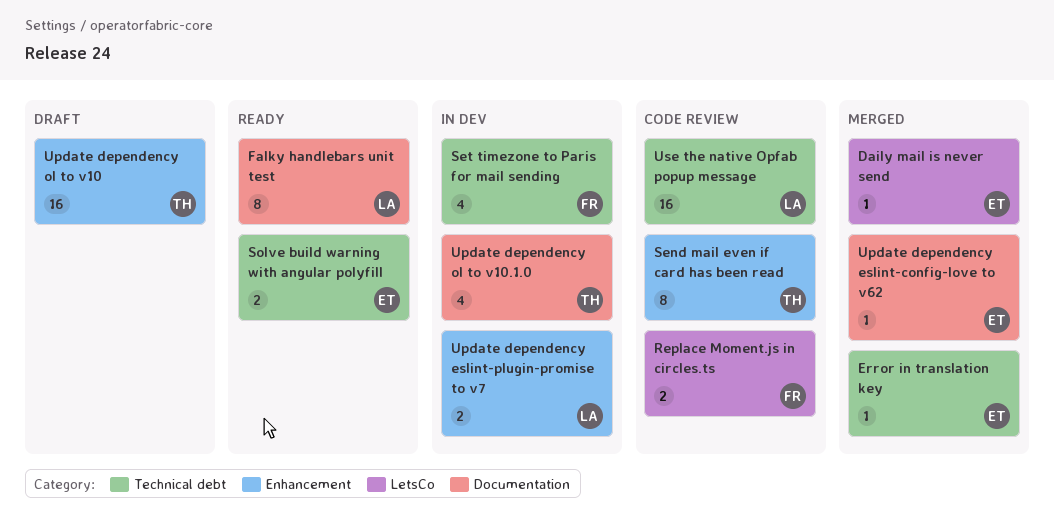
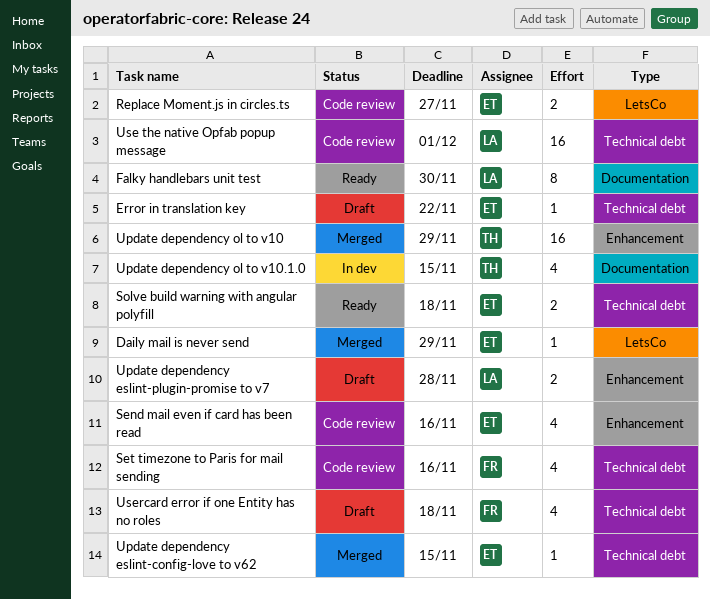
Error in translation key, status: Merged -> Draft
Replace Moment.js in circles.ts, owner: FR -> ET
Send mail even if card has been read, owner: TH -> ET
Send mail even if card has been read, estimate: 8 -> 4
Set timezone to Paris for mail sending, status: In dev -> Code review
Update dependency eslint-config-love to v62, label: Documentation -> Technical debt
Update dependency eslint-plugin-promise to v7, status: In dev -> Draft
Update dependency ol to v10, status: Draft -> Merged
Usercard error if one Entity has no roles: none -> present

